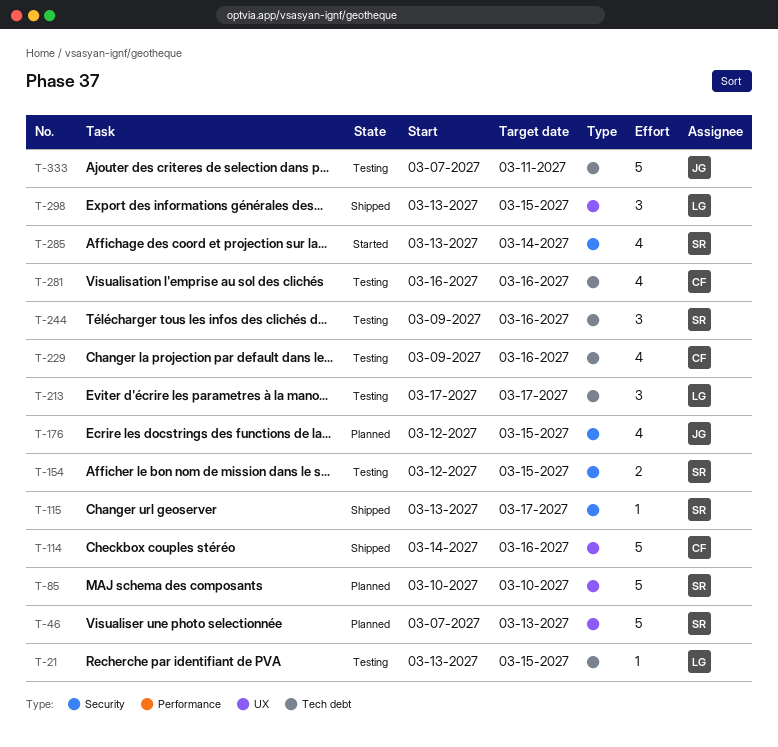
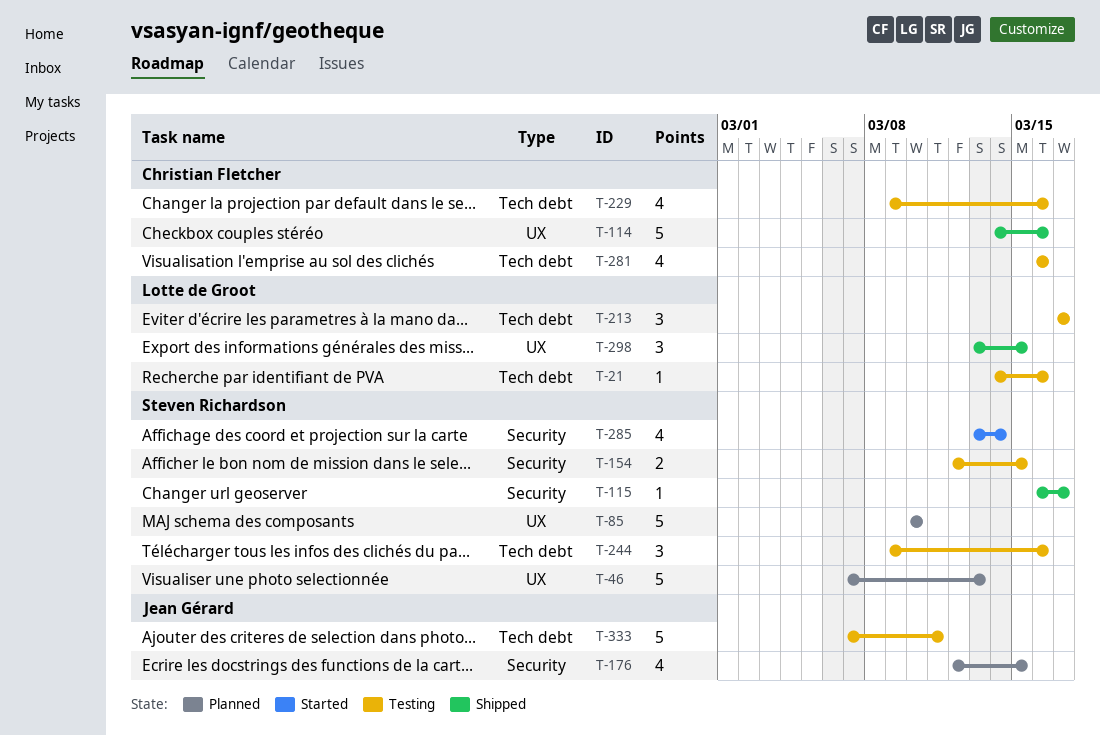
T-21, start: Mar 13 -> Mar 14
T-21, due: Mar 15 -> Mar 16
T-115, start: Mar 13 -> Mar 16

